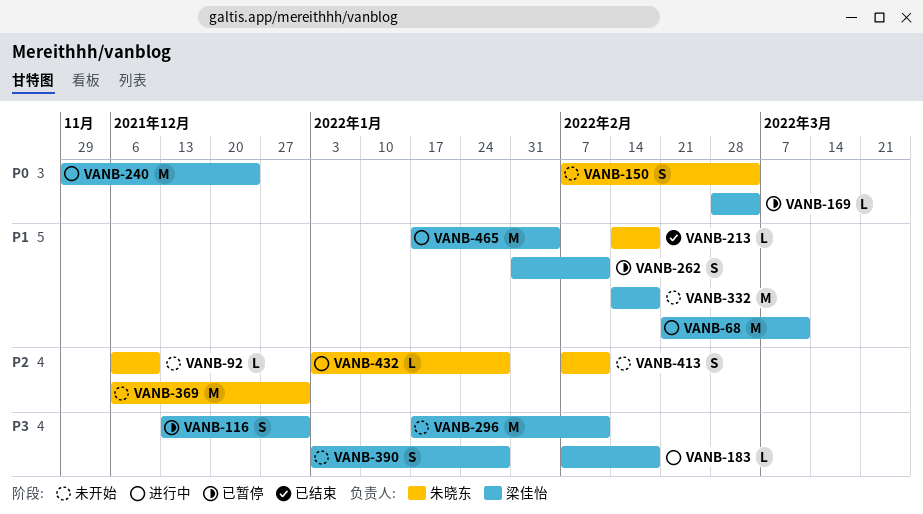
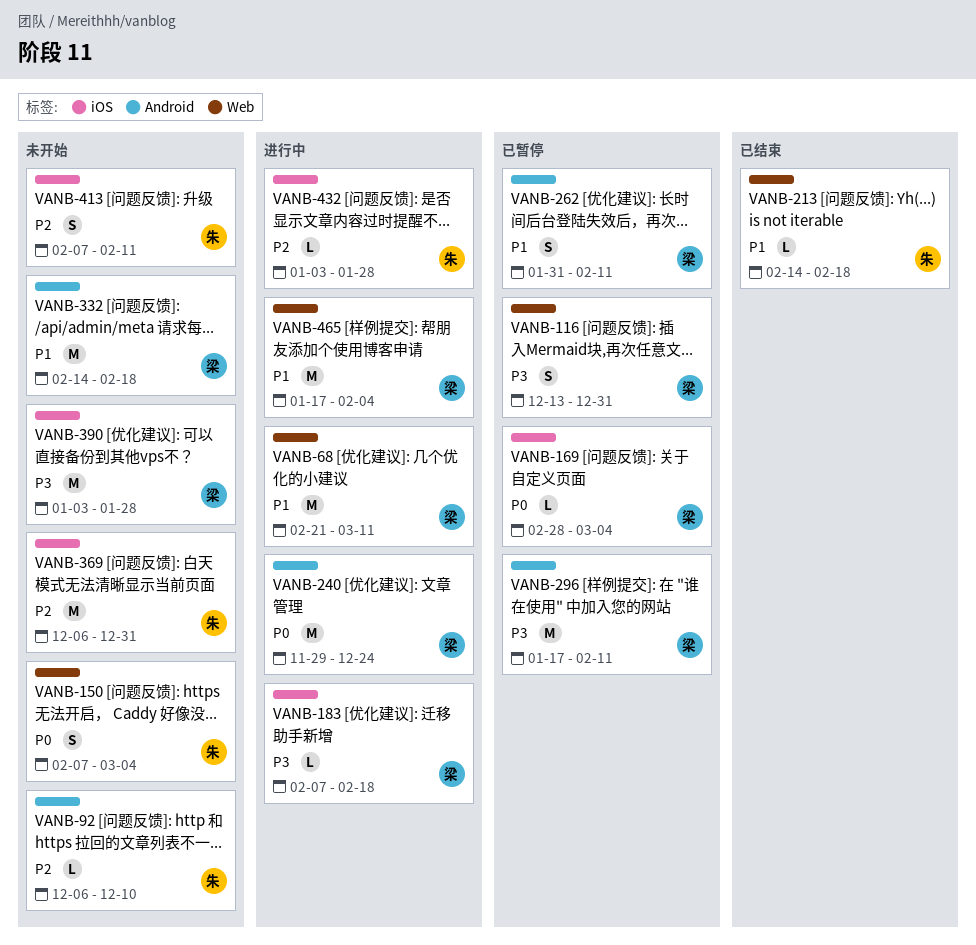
VANB-296, status: 未开始 -> 已暂停
VANB-390, estimate: S -> M

